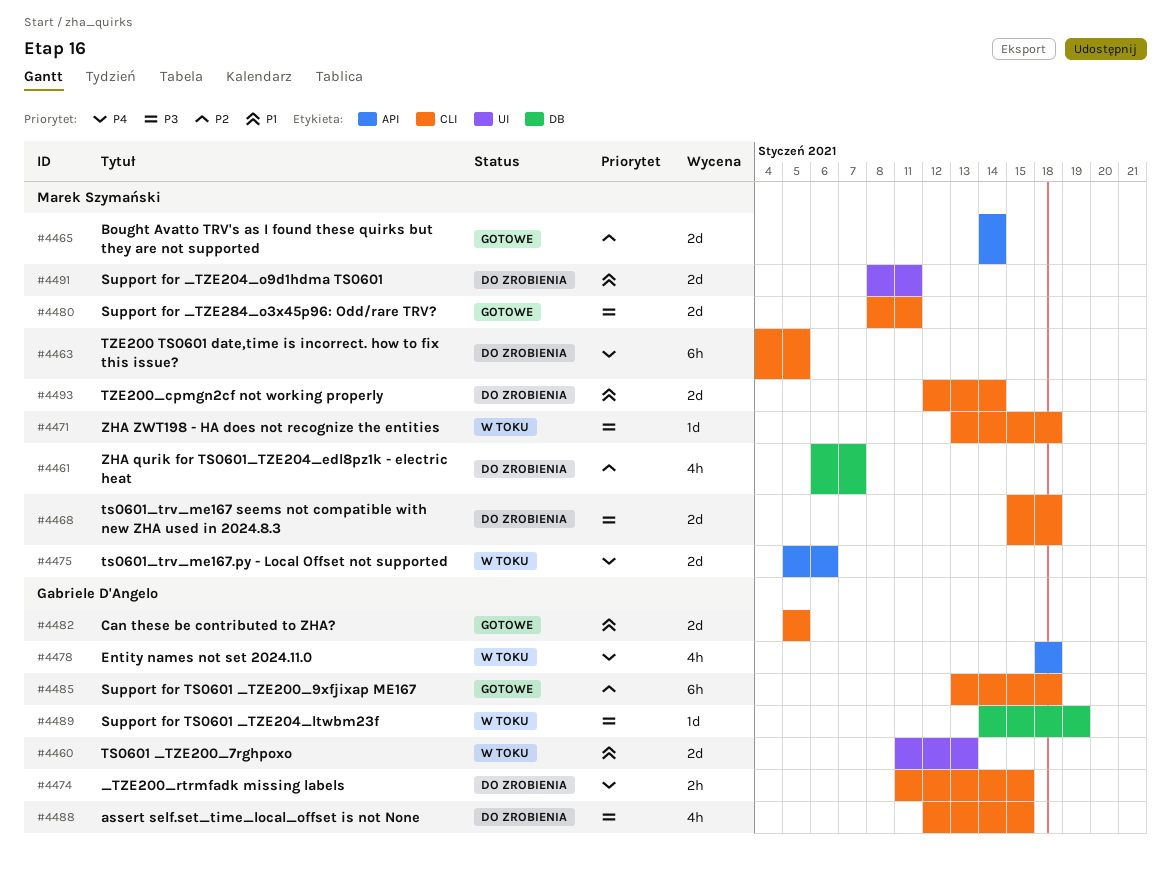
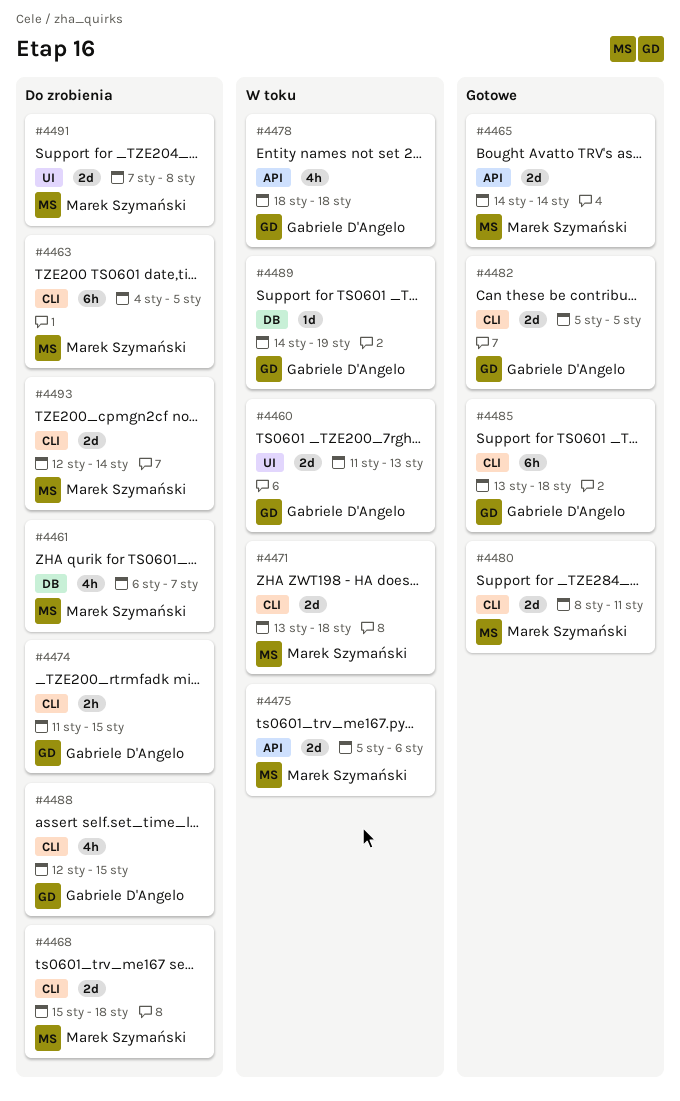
#4471, estimate: 1d -> 2d
#4491, start: Jan 8 -> Jan 7
#4491, due: Jan 11 -> Jan 8

